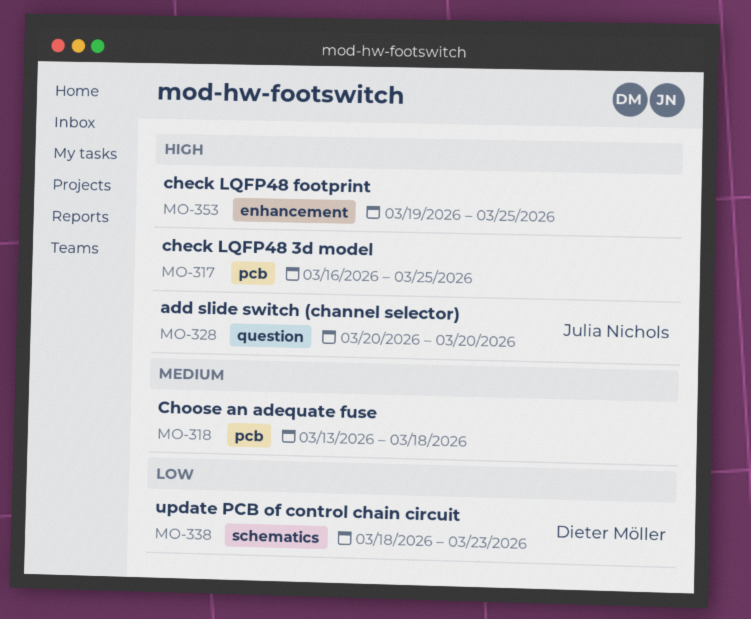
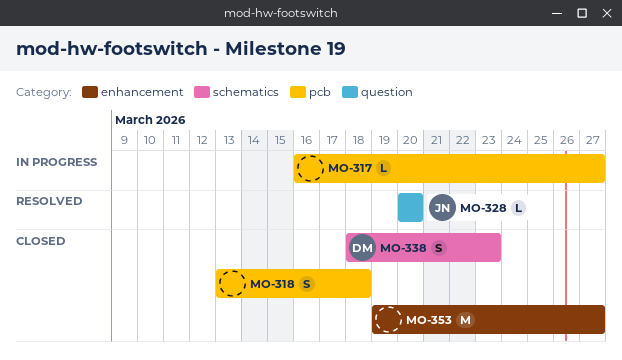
MO-317, due: Mar 25 -> Mar 27
MO-353, due: Mar 25 -> Mar 27

